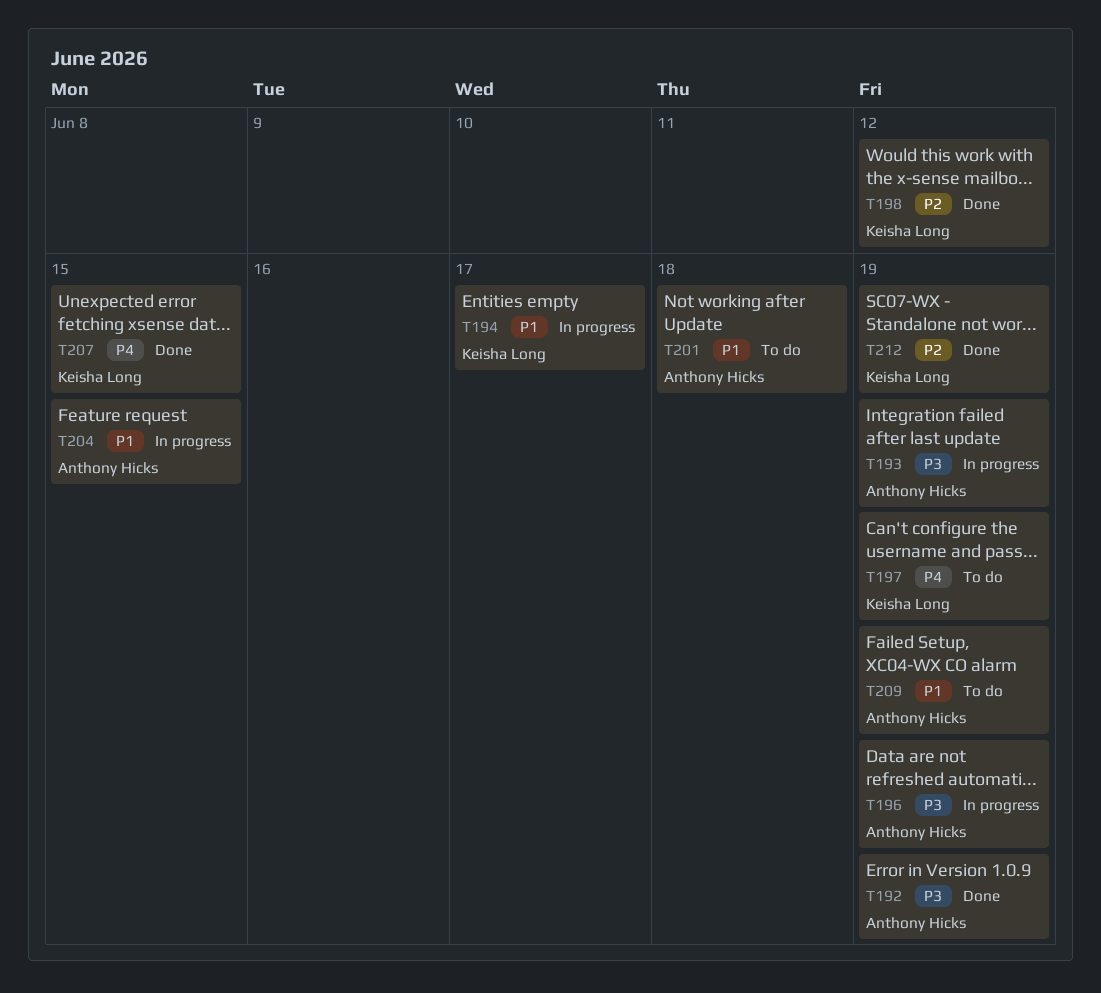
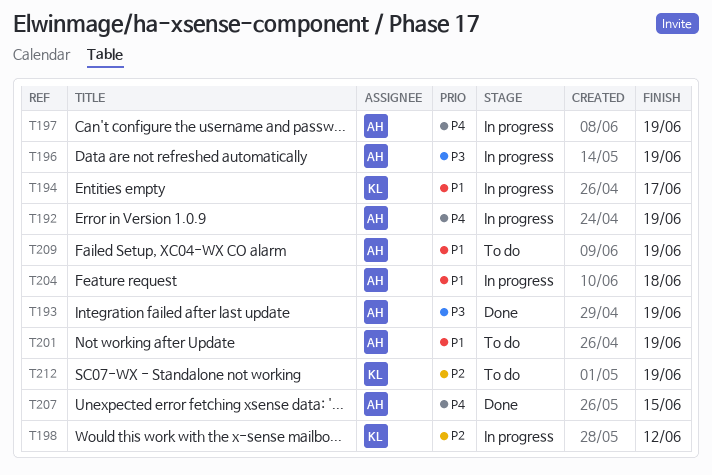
T192, status: Done -> In progress
T192, priority: P3 -> P4
T193, status: In progress -> Done
T197, status: To do -> In progress
T197, owner: Keisha Long -> Anthony Hicks
T198, status: Done -> In progress
T201, due: Jun 18 -> Jun 19
T204, due: Jun 15 -> Jun 18
T207, owner: Keisha Long -> Anthony Hicks
T212, status: Done -> To do

